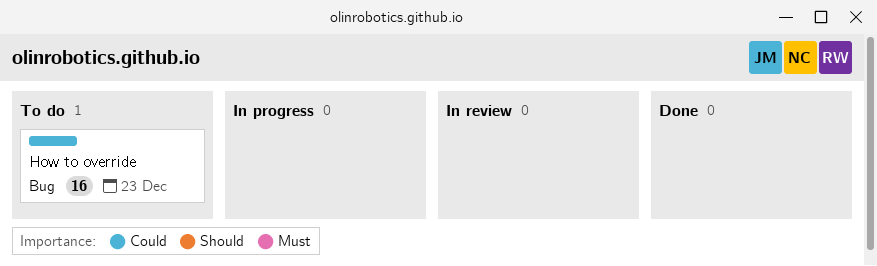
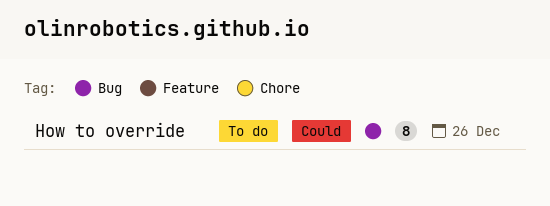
How to override, estimate: 16 -> 8
How to override, due: Dec 23 -> Dec 26

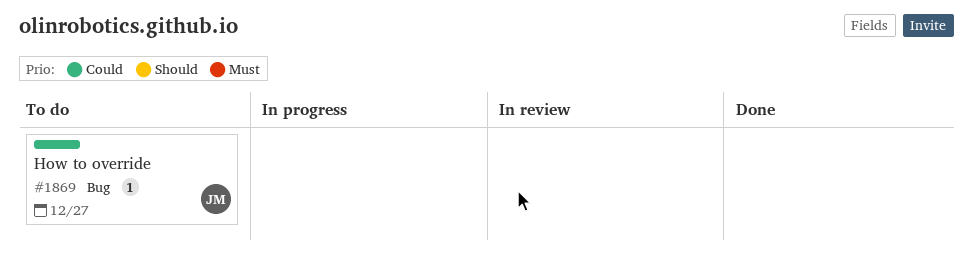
How to override, estimate: 8 -> 1
How to override, due: Dec 26 -> Dec 27

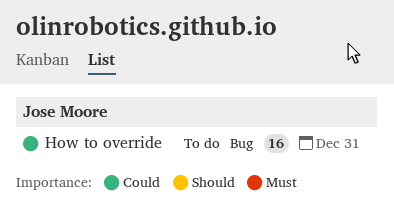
How to override, estimate: 1 -> 16
How to override, due: Dec 27 -> Dec 31

